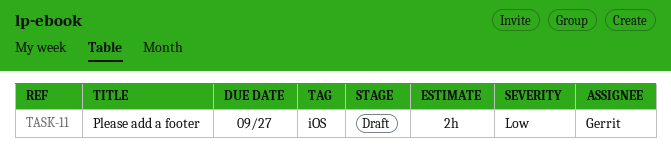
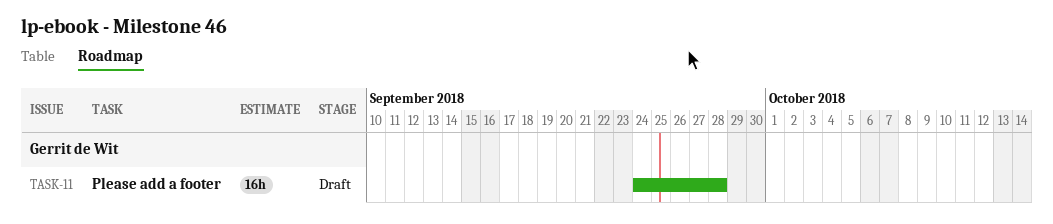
TASK-11, estimate: 2h -> 16h
TASK-11, due: Sep 27 -> Sep 28

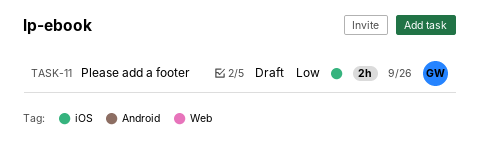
TASK-11, estimate: 16h -> 2h
TASK-11, due: Sep 28 -> Sep 26

